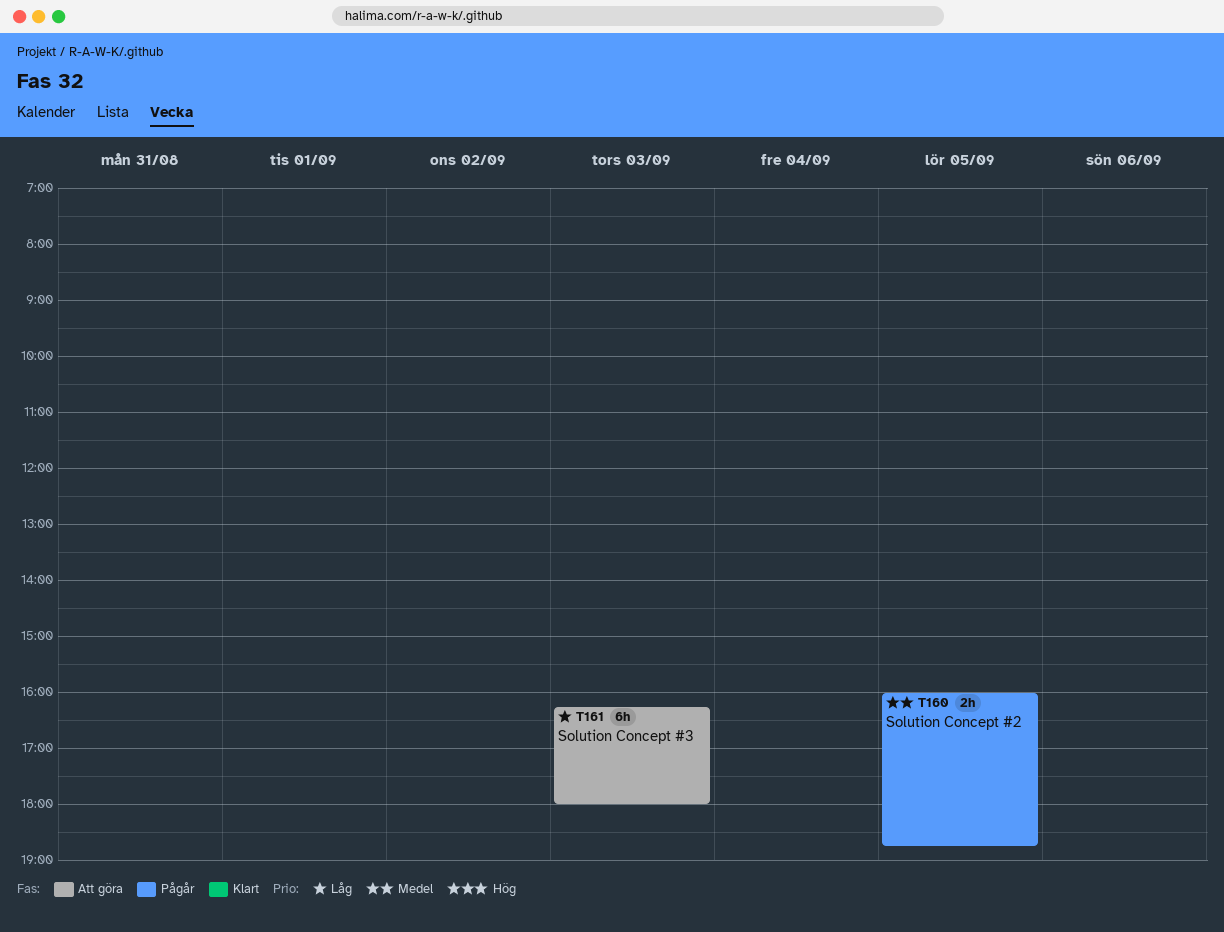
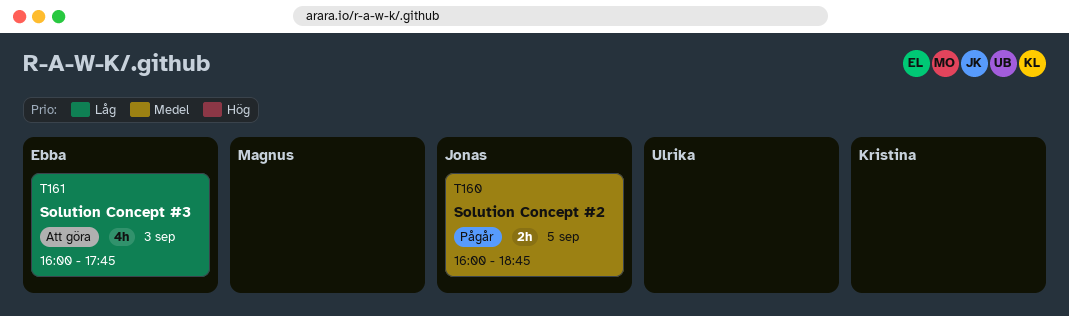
T161, estimate: 6h -> 4h
T161, begins: 16:15 -> 16:00
T161, ends: 18:00 -> 17:45

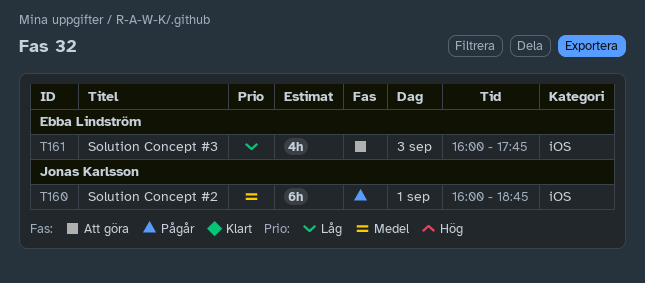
T160, estimate: 2h -> 6h
T160, day: Sep 5 -> Sep 1

